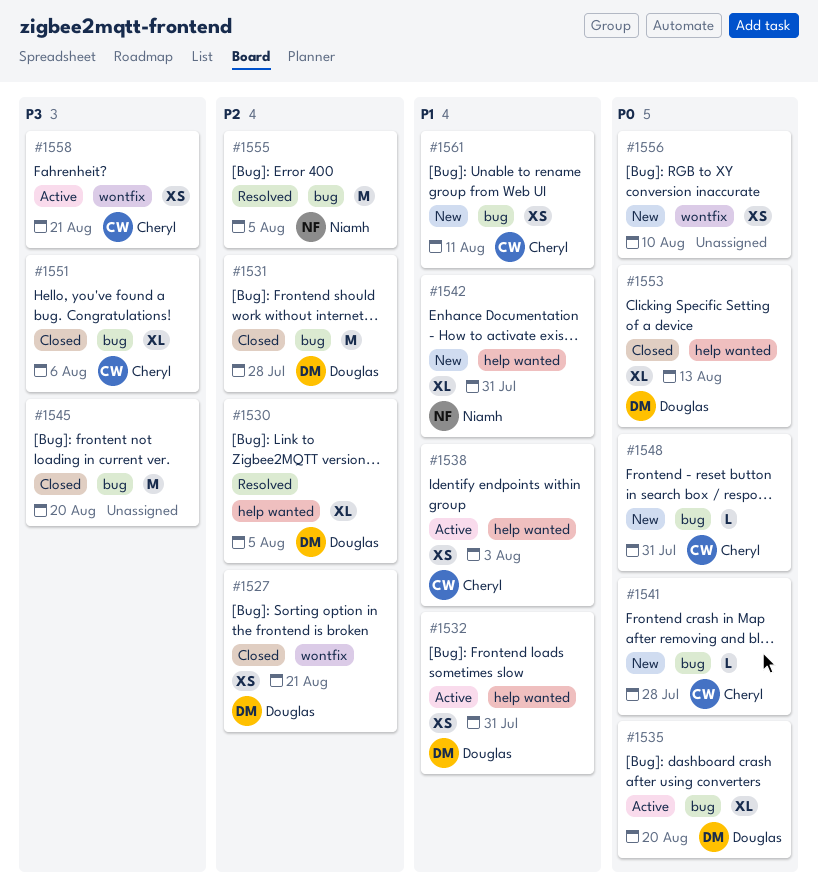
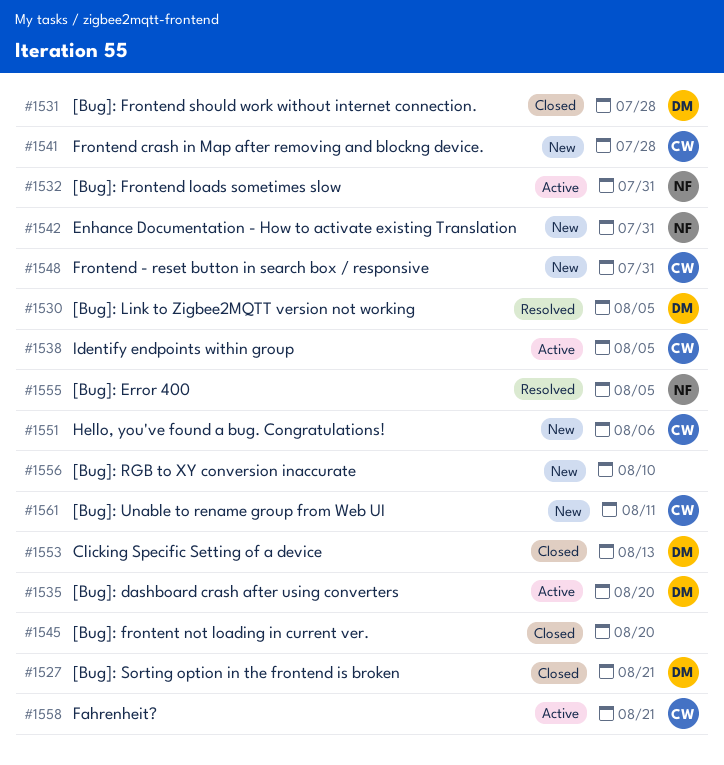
#1532, owner: Douglas -> Niamh
#1538, due: Aug 3 -> Aug 5
#1551, status: Closed -> New

